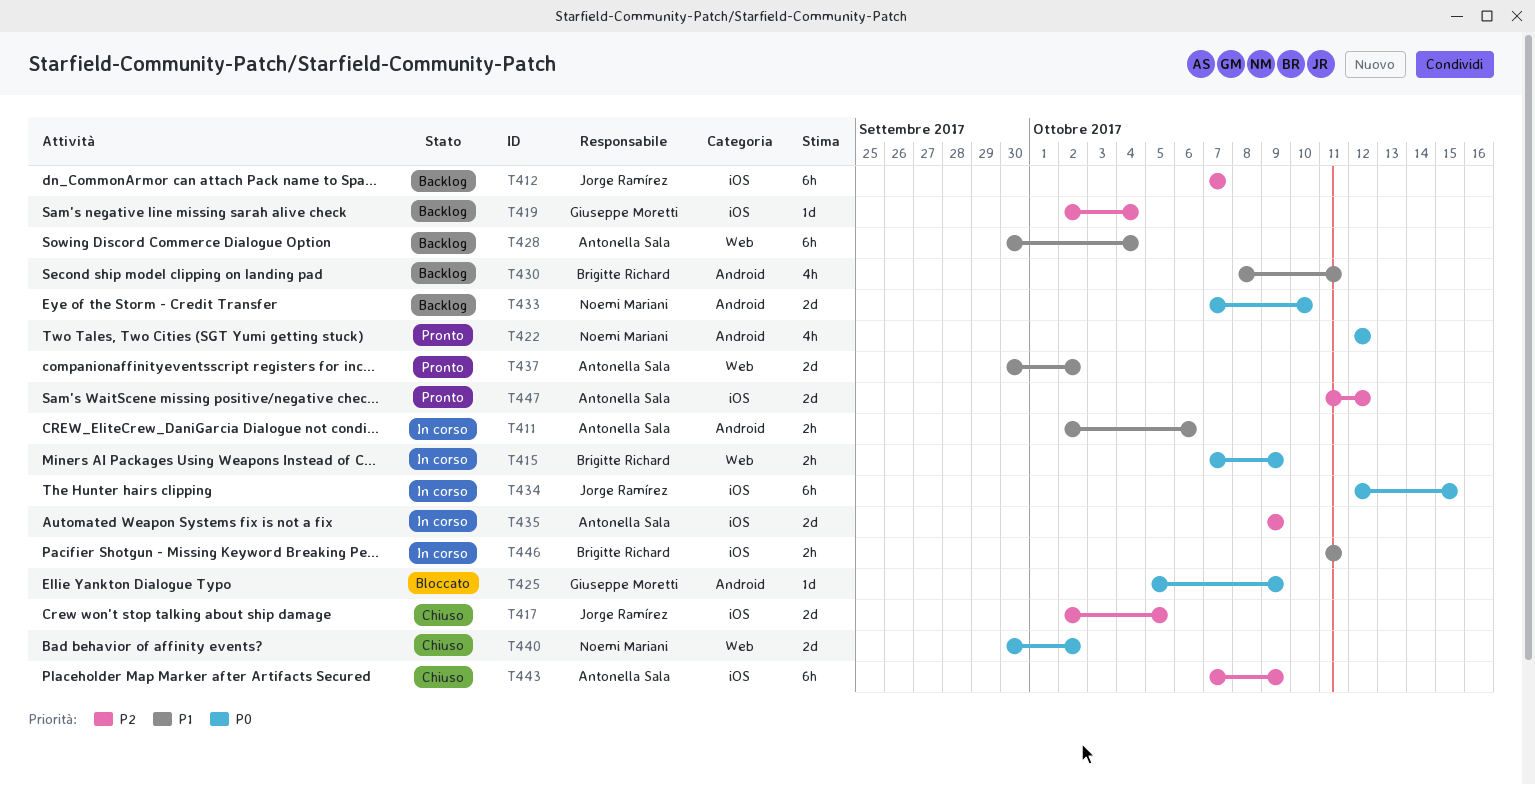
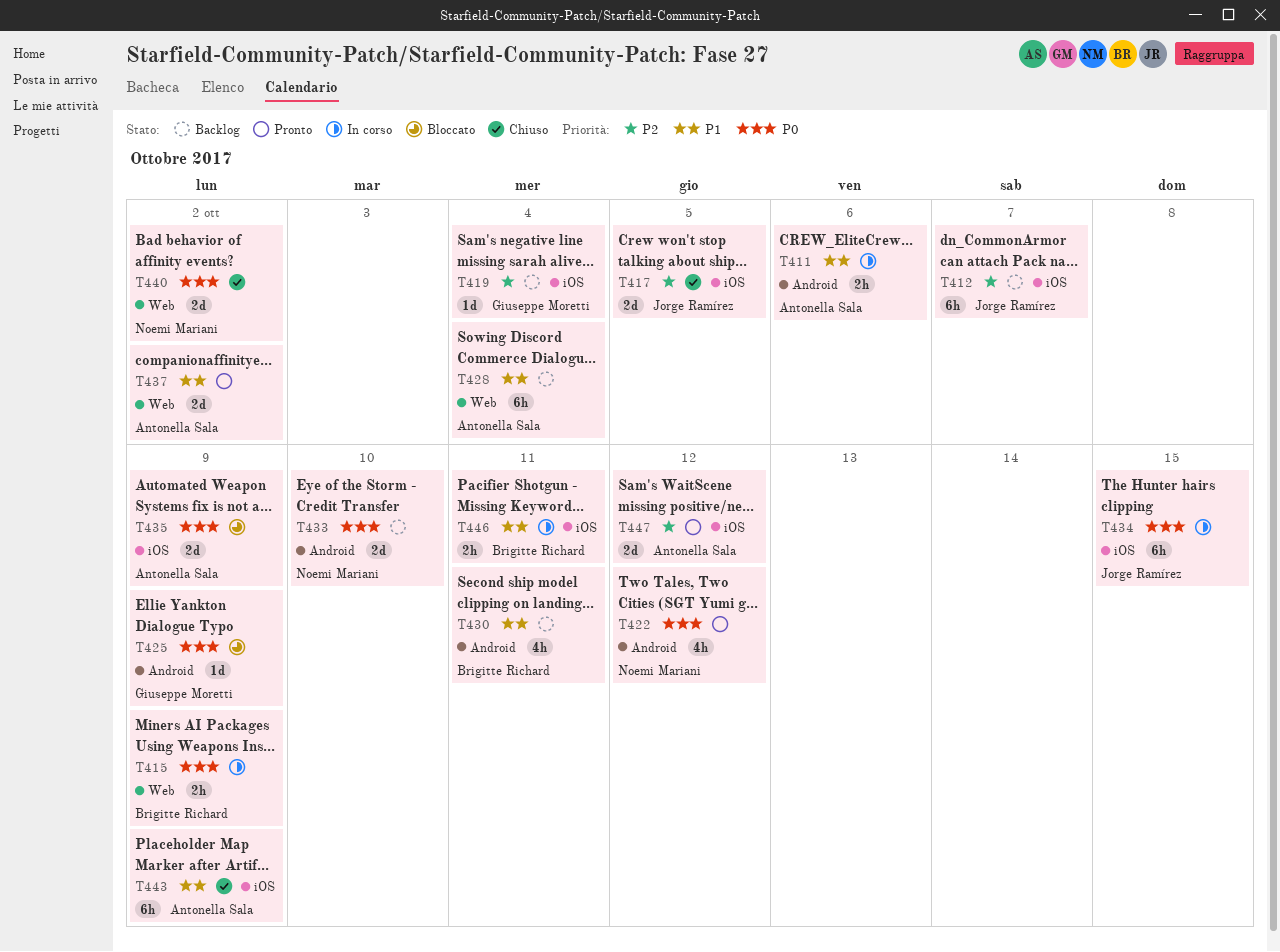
T435, status: In corso -> Bloccato
T435, priority: P2 -> P0
T443, priority: P2 -> P1

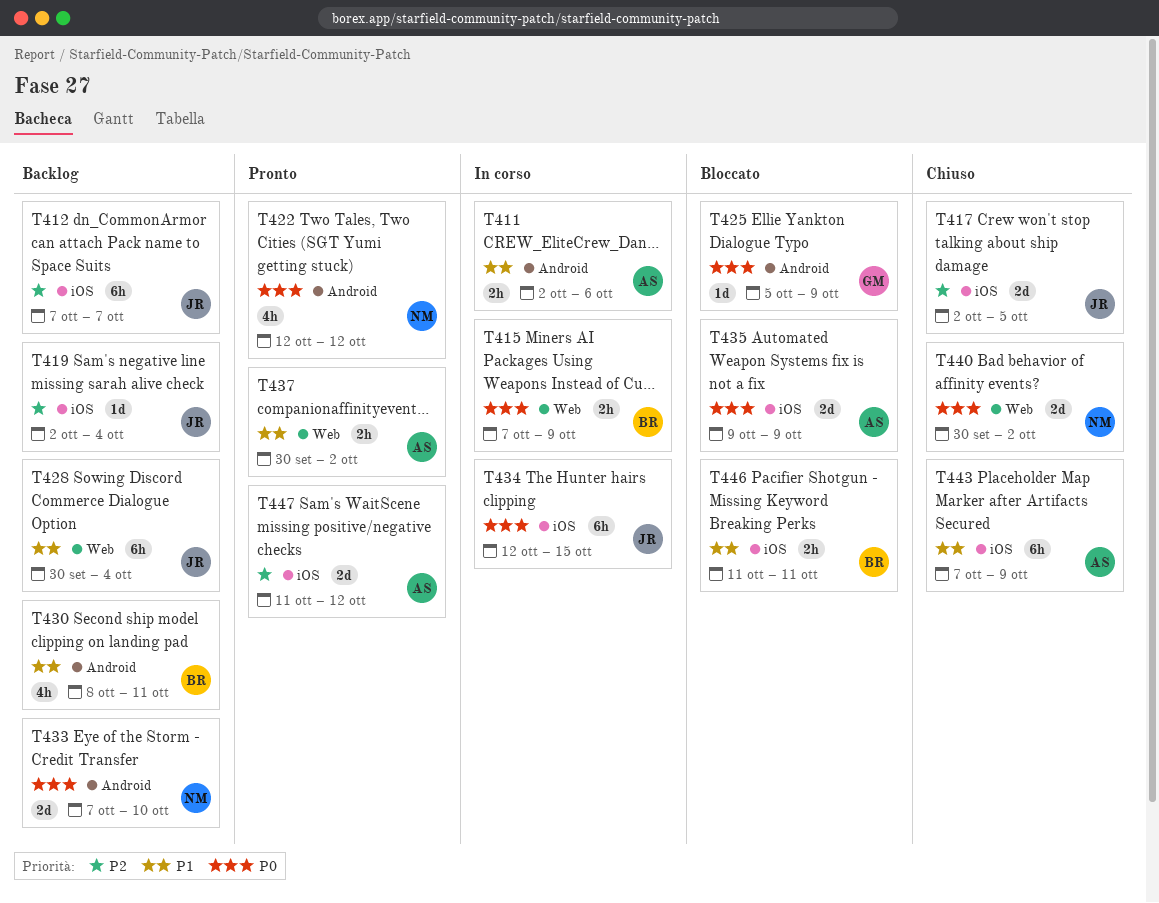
T419, owner: Giuseppe Moretti -> Jorge Ramírez
T428, owner: Antonella Sala -> Jorge Ramírez
T437, estimate: 2d -> 2h
T446, status: In corso -> Bloccato

